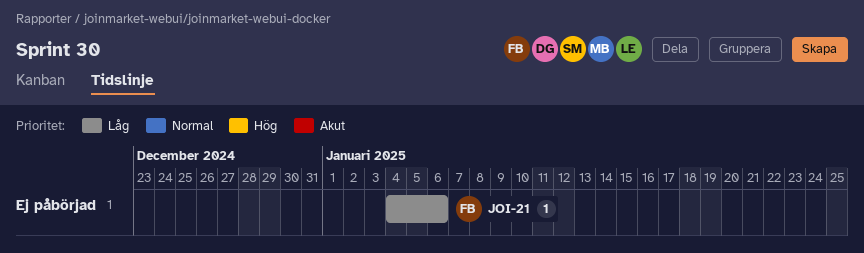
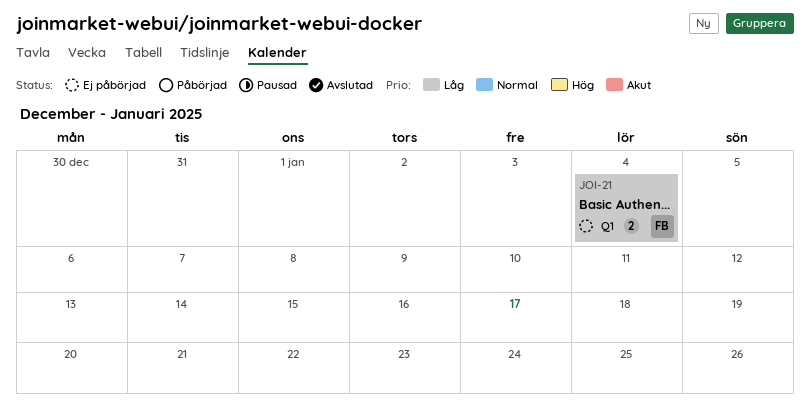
JOI-21, estimate: 1 -> 2
JOI-21, due: Jan 6 -> Jan 4

